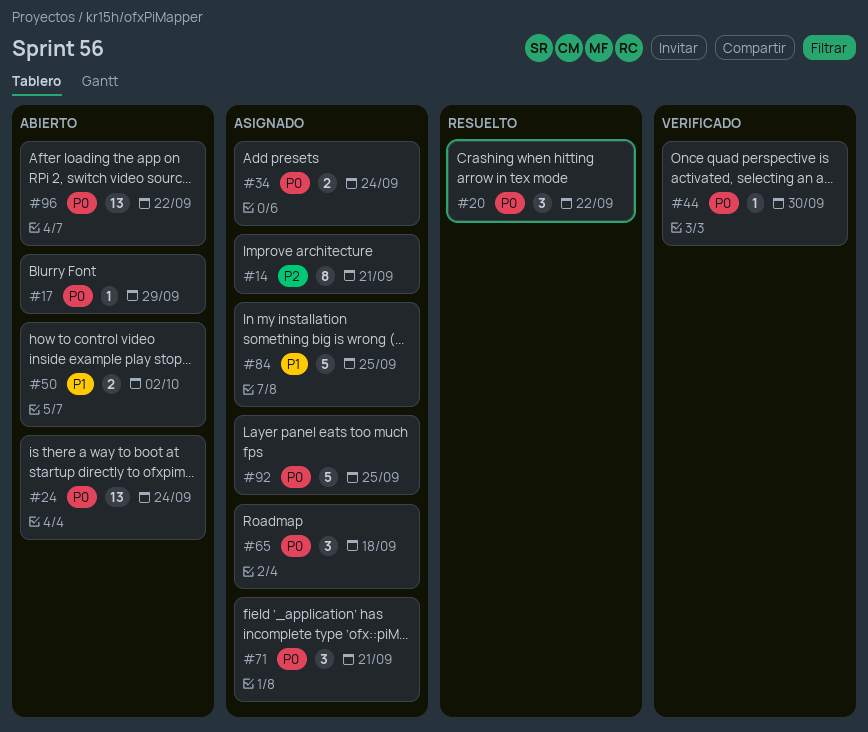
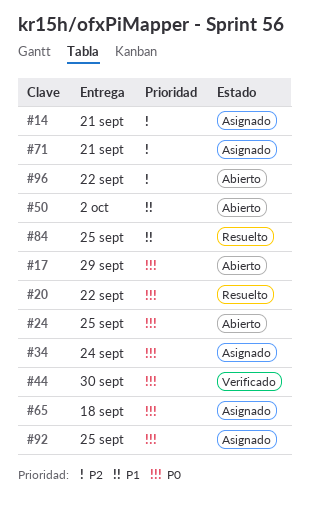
#24, due: Sep 24 -> Sep 25
#71, priority: P0 -> P2
#84, status: Asignado -> Resuelto
#96, priority: P0 -> P2

